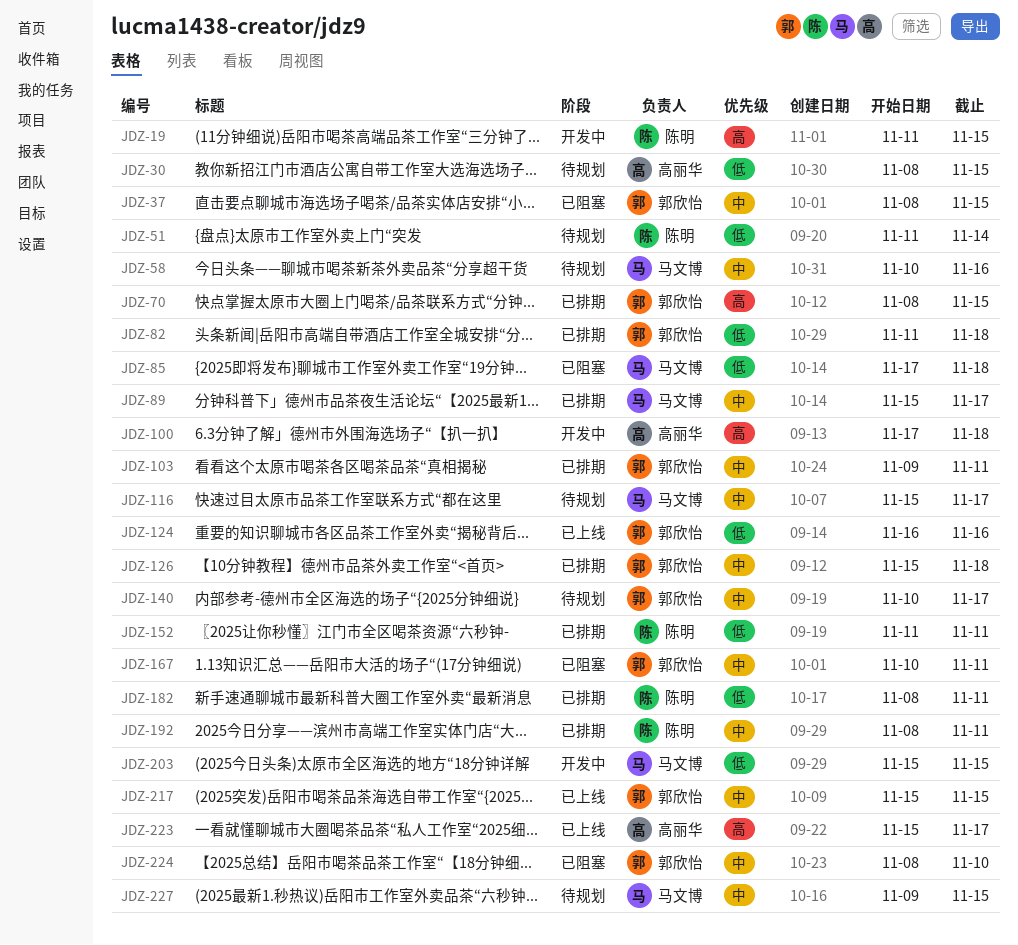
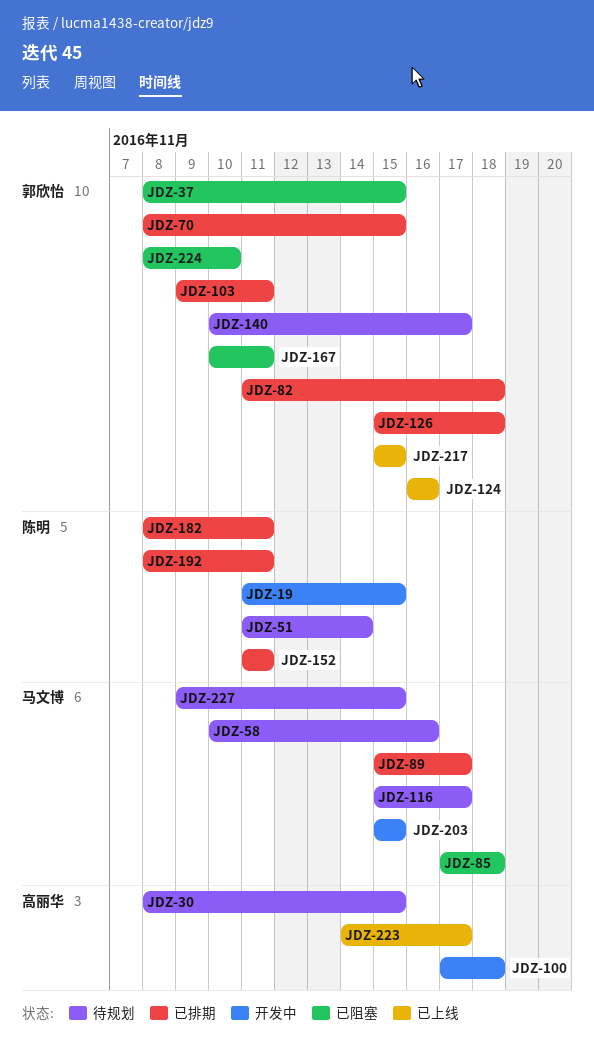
JDZ-223, start: Nov 15 -> Nov 14

